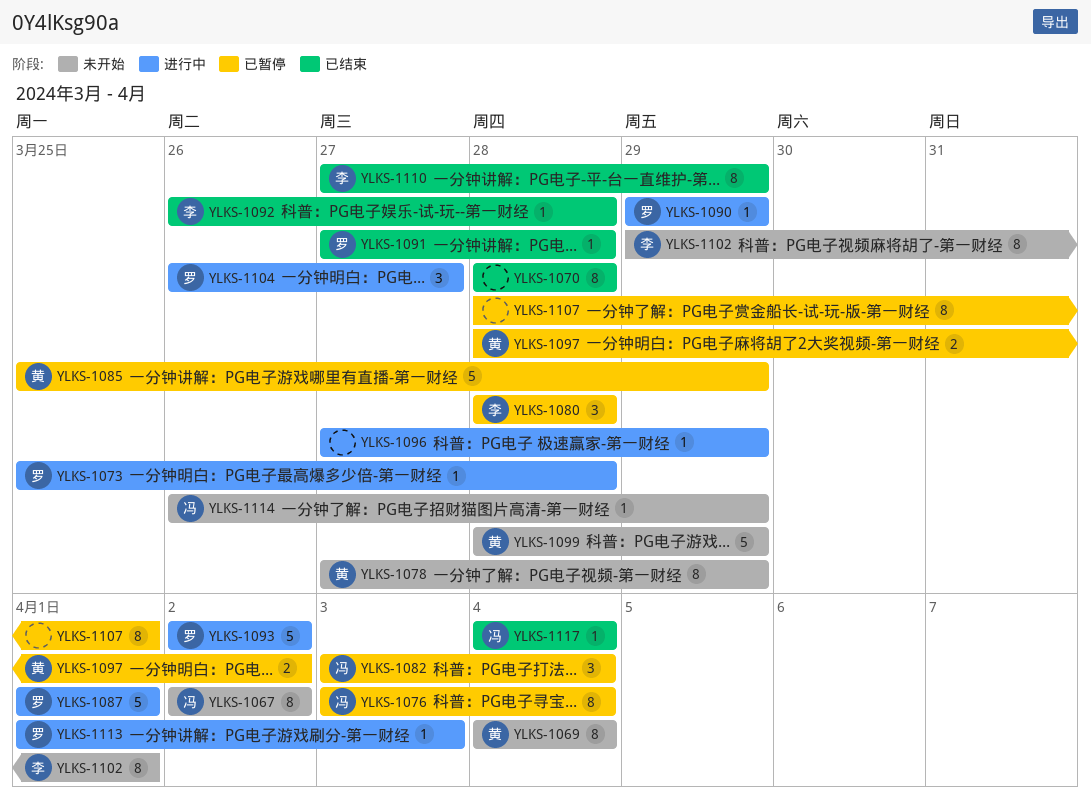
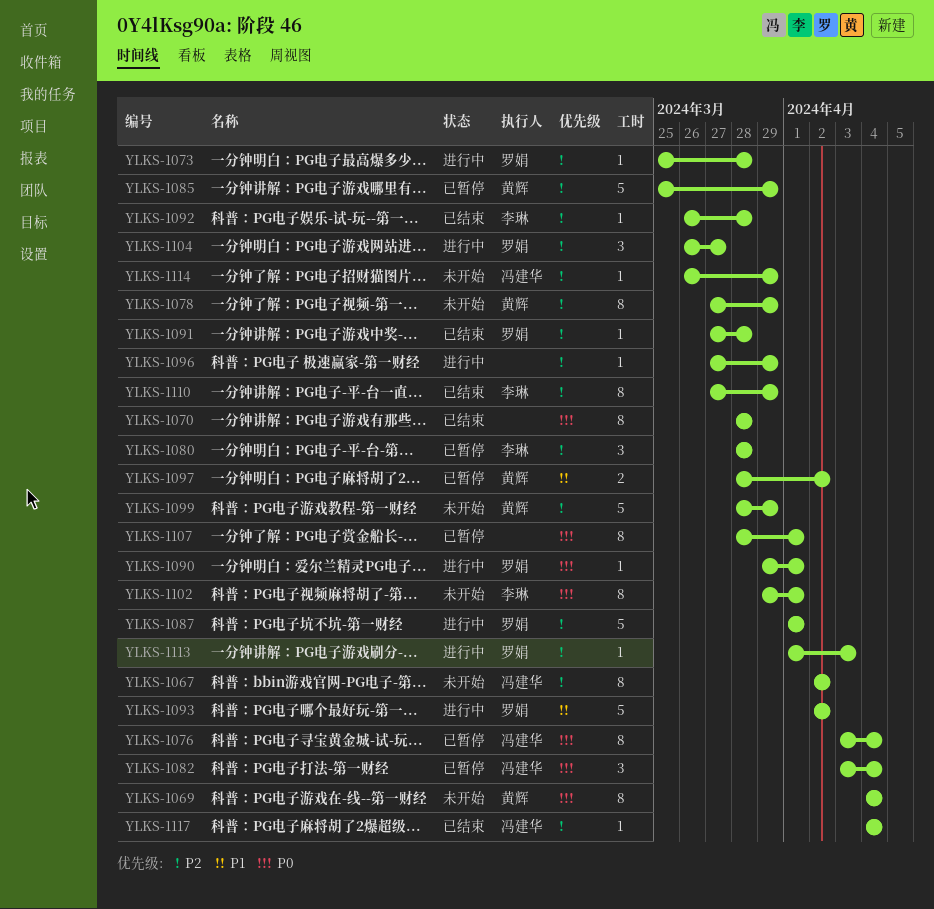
YLKS-1090, due: Mar 29 -> Apr 1

